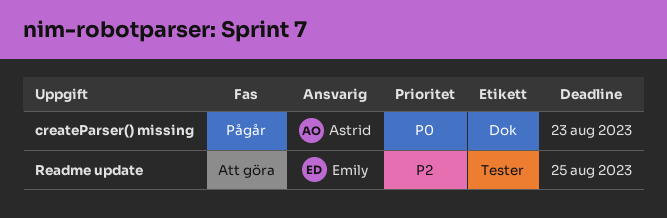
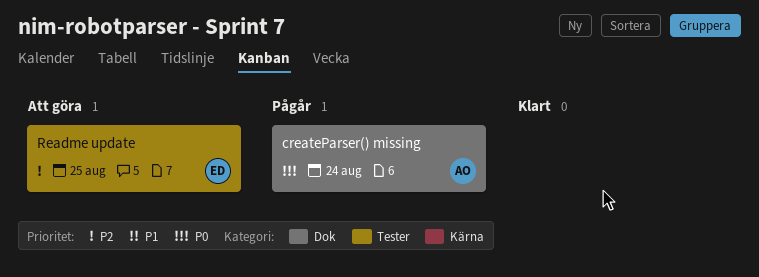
createParser() missing, due: Aug 23 -> Aug 24

